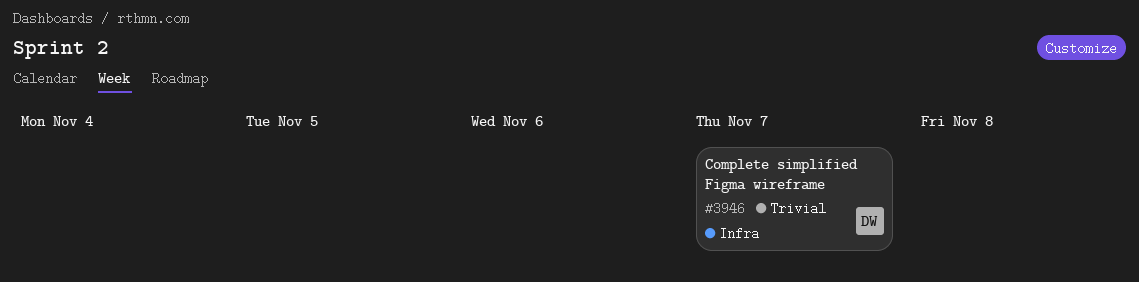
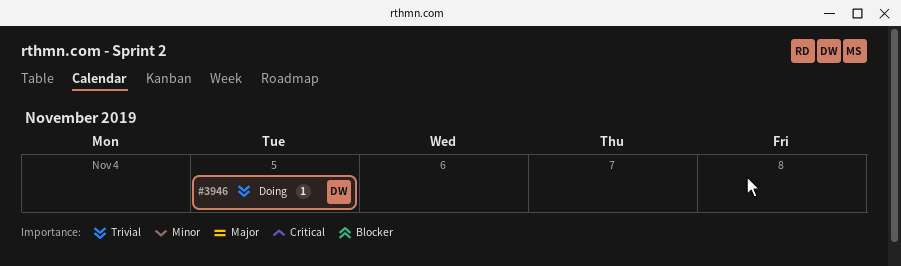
#3946, due: Nov 7 -> Nov 5

